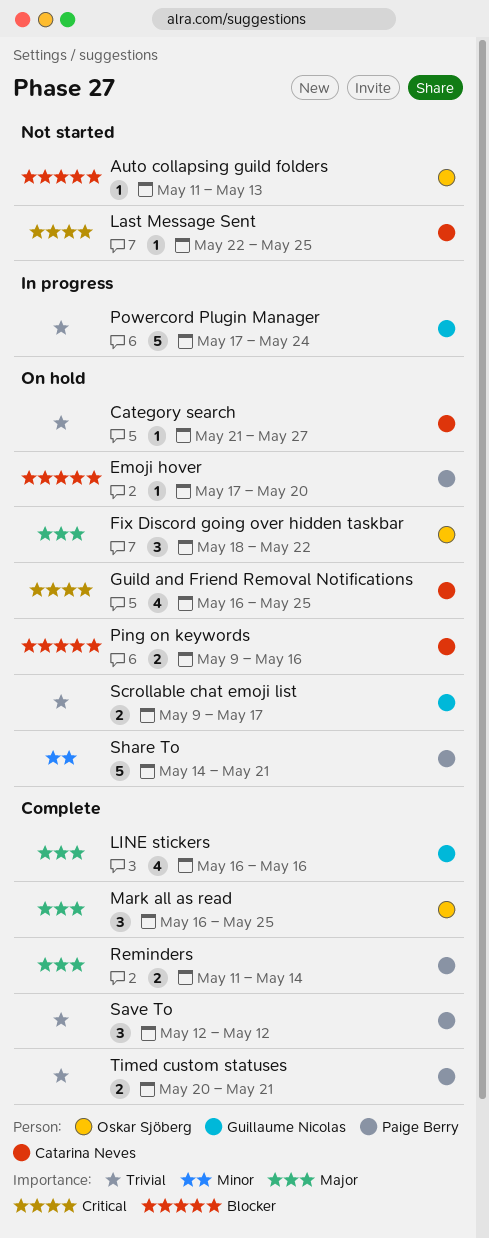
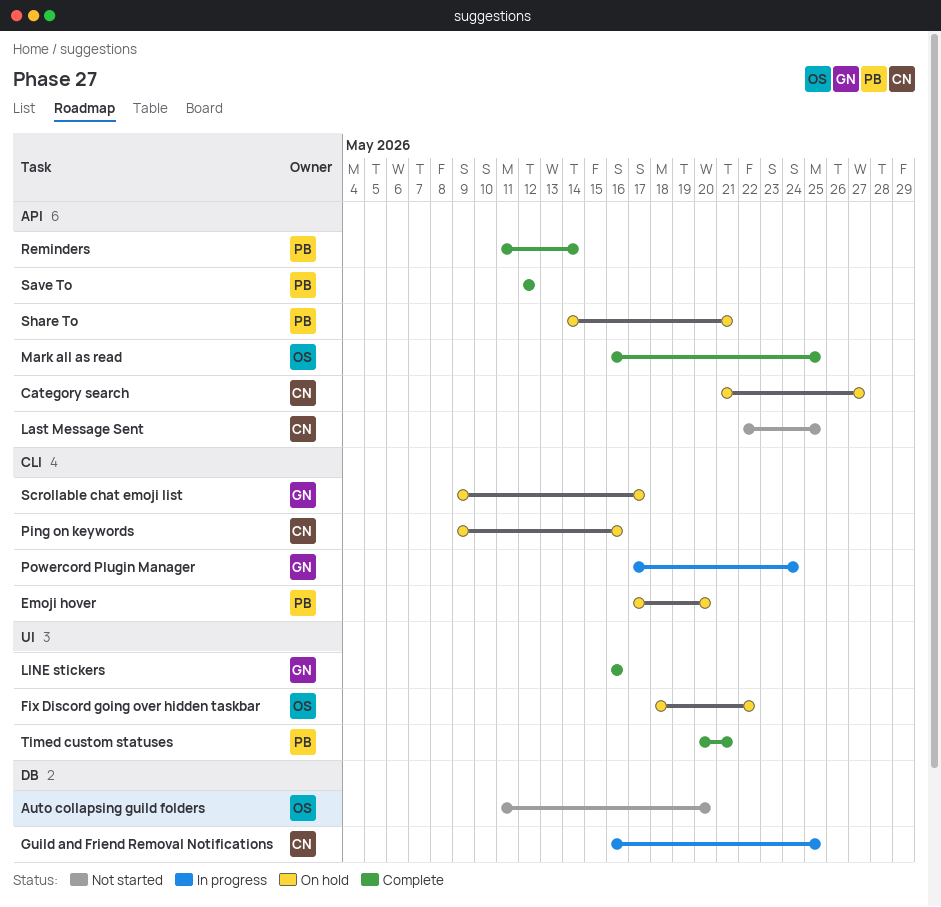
Auto collapsing guild folders, due: May 13 -> May 20
Guild and Friend Removal Notifications, status: On hold -> In progress

